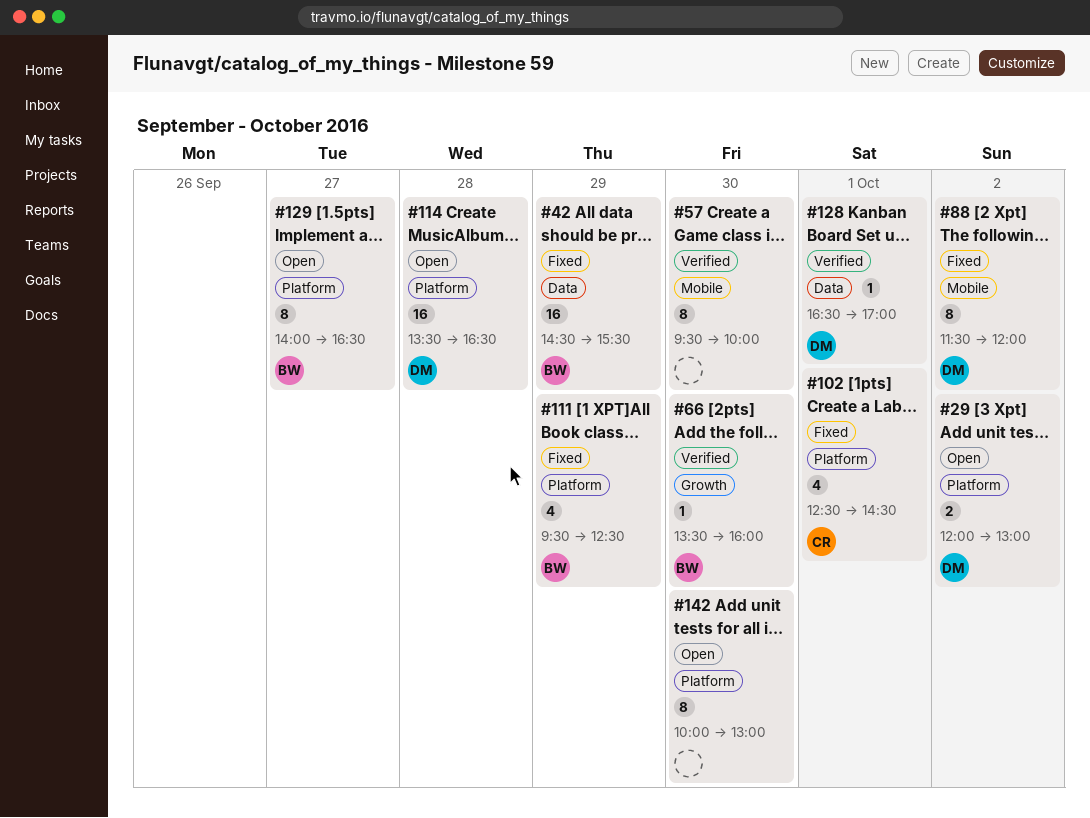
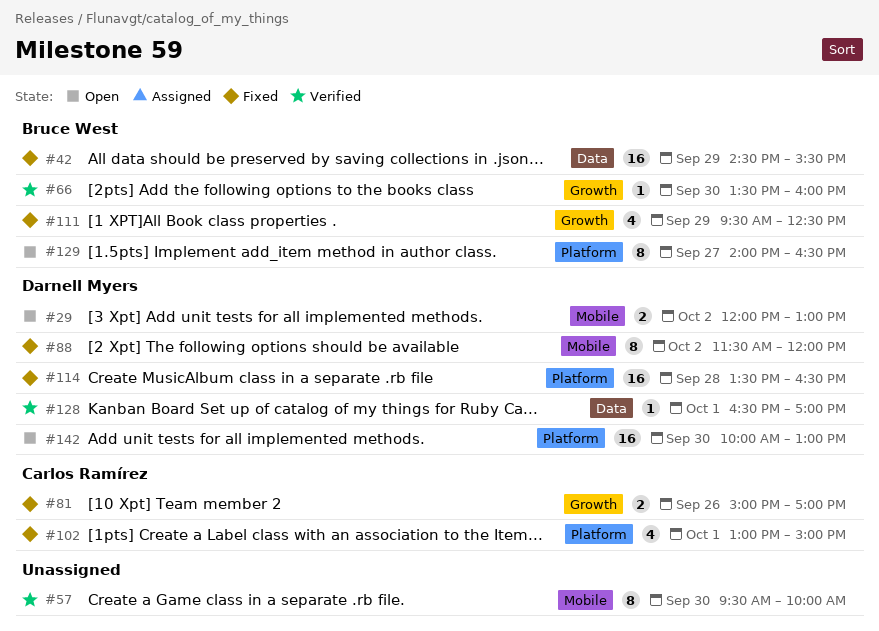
#29, label: Platform -> Mobile
#81: none -> present
#102, begins: 12:30 -> 13:00
#102, ends: 14:30 -> 15:00
#111, label: Platform -> Growth
#114, status: Open -> Fixed
#142, owner: none -> Darnell Myers
#142, estimate: 8 -> 16

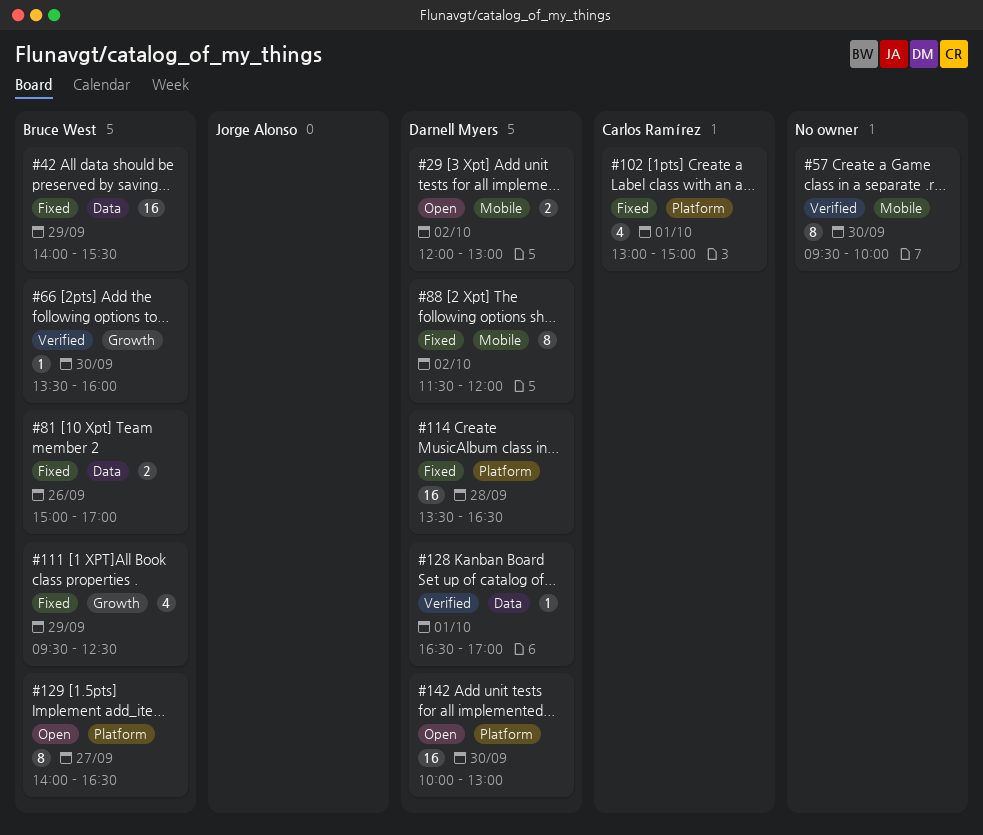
#42, begins: 14:30 -> 14:00
#81, owner: Carlos Ramírez -> Bruce West
#81, label: Growth -> Data

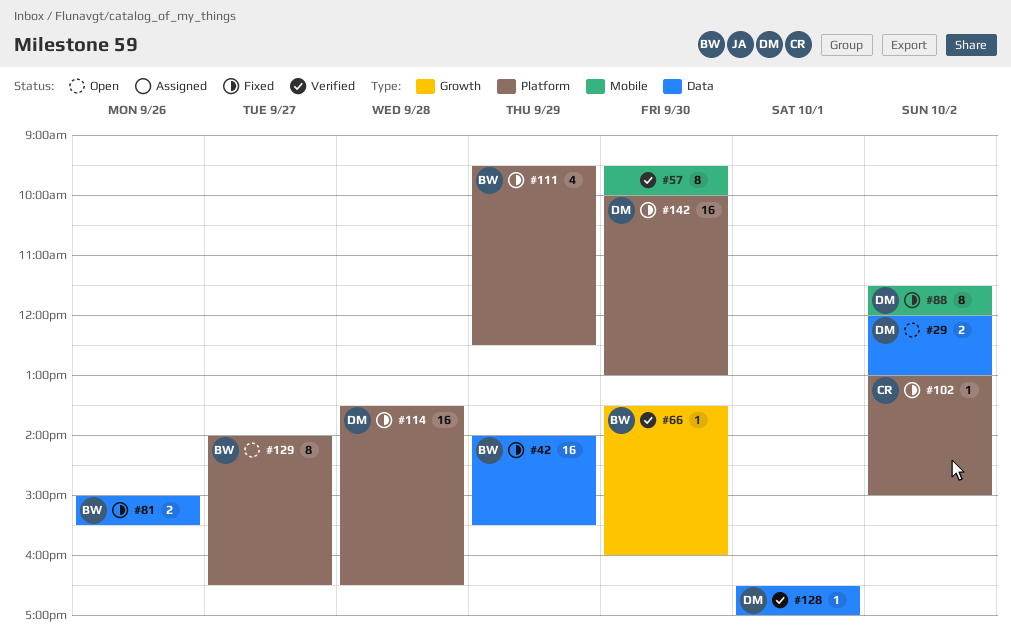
#29, label: Mobile -> Data
#81, ends: 17:00 -> 15:30
#102, estimate: 4 -> 1
#102, day: Oct 1 -> Oct 2
#111, label: Growth -> Platform
#142, status: Open -> Fixed

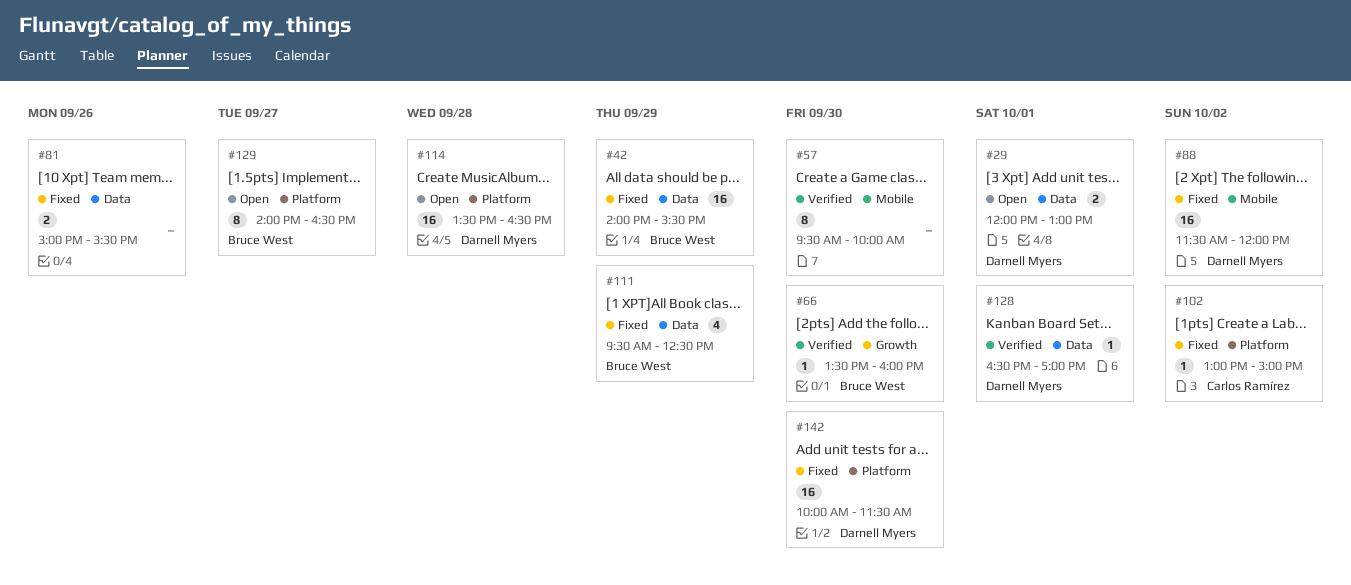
#29, day: Oct 2 -> Oct 1
#81, owner: Bruce West -> none
#88, estimate: 8 -> 16
#111, label: Platform -> Data
#114, status: Fixed -> Open
#142, ends: 13:00 -> 11:30

